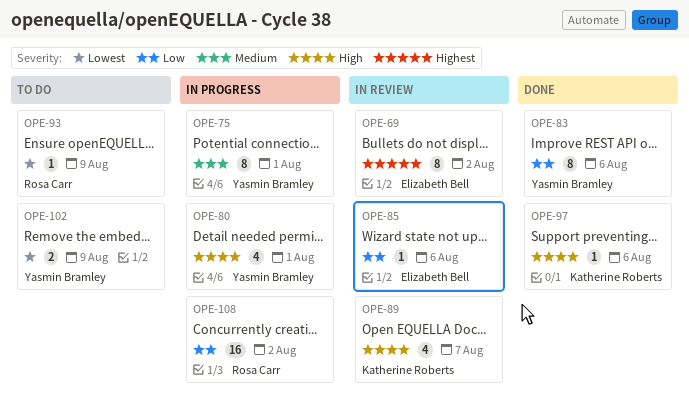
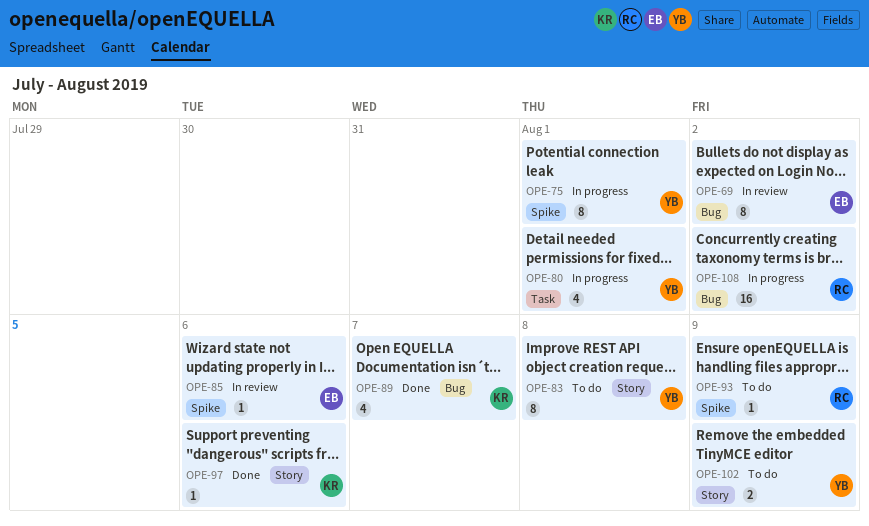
OPE-83, status: Done -> To do
OPE-83, due: Aug 6 -> Aug 8
OPE-89, status: In review -> Done

